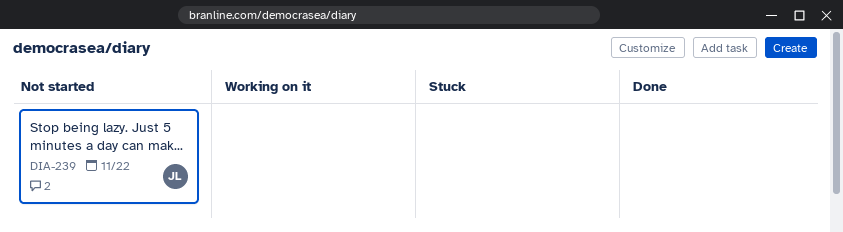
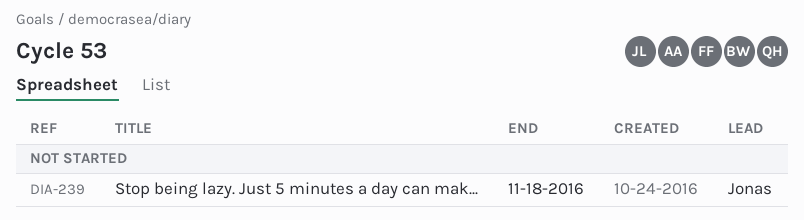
DIA-239, due: Nov 22 -> Nov 18

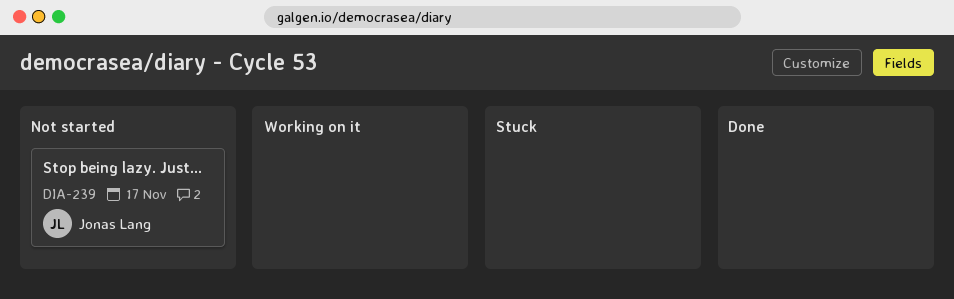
DIA-239, due: Nov 18 -> Nov 17

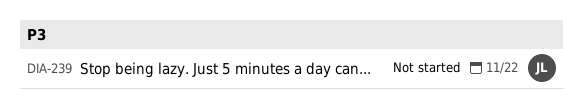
DIA-239, due: Nov 17 -> Nov 22

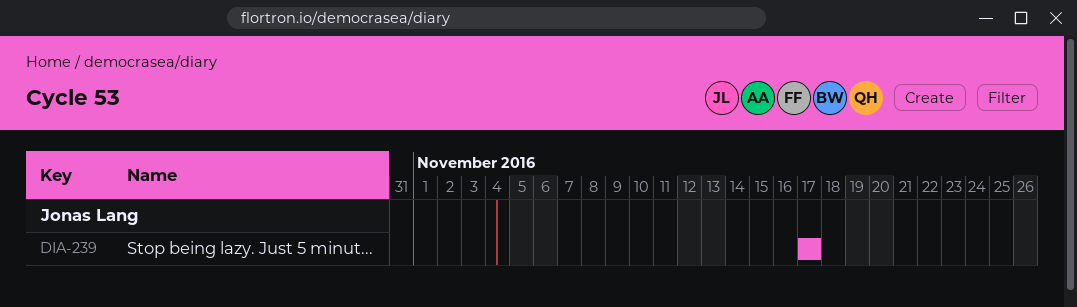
DIA-239, due: Nov 22 -> Nov 17

